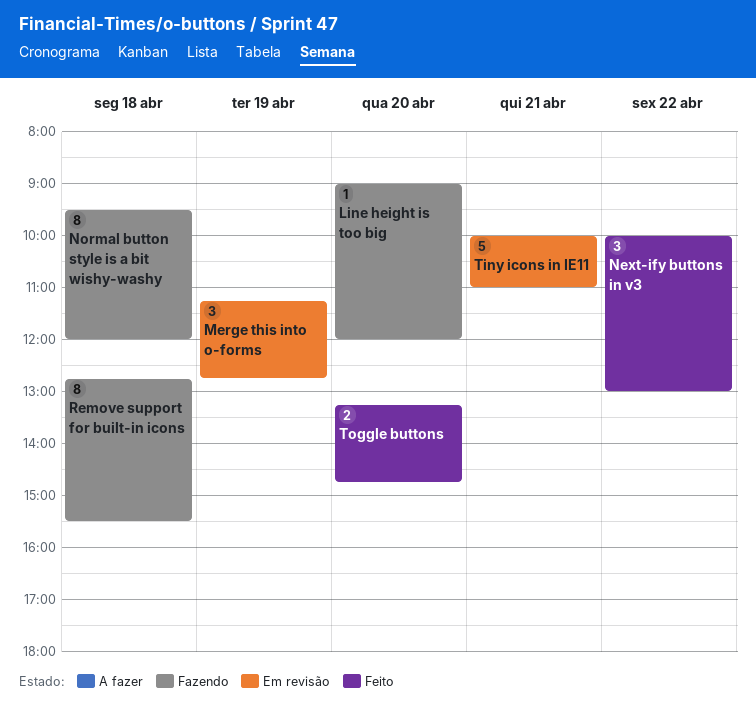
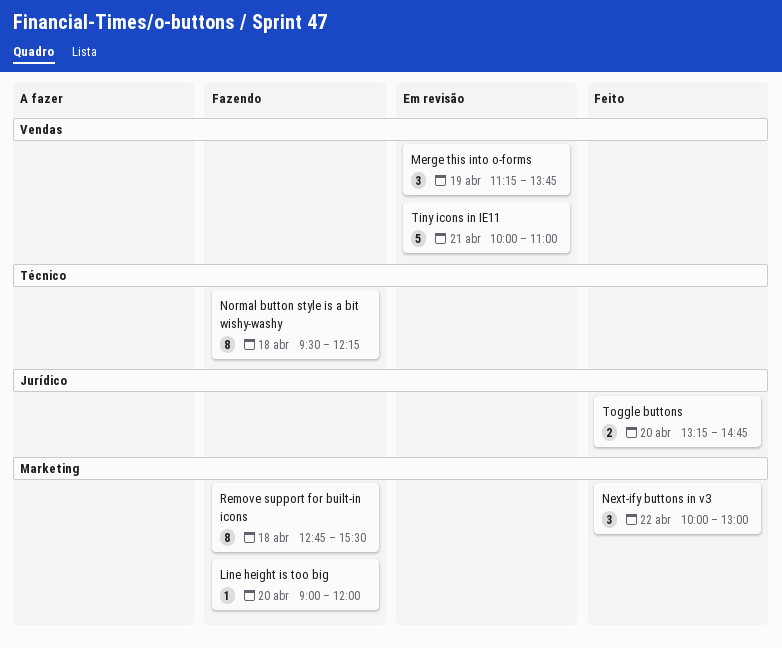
Merge this into o-forms, ends: 12:45 -> 13:45
Normal button style is a bit wishy-washy, ends: 12:00 -> 12:15

